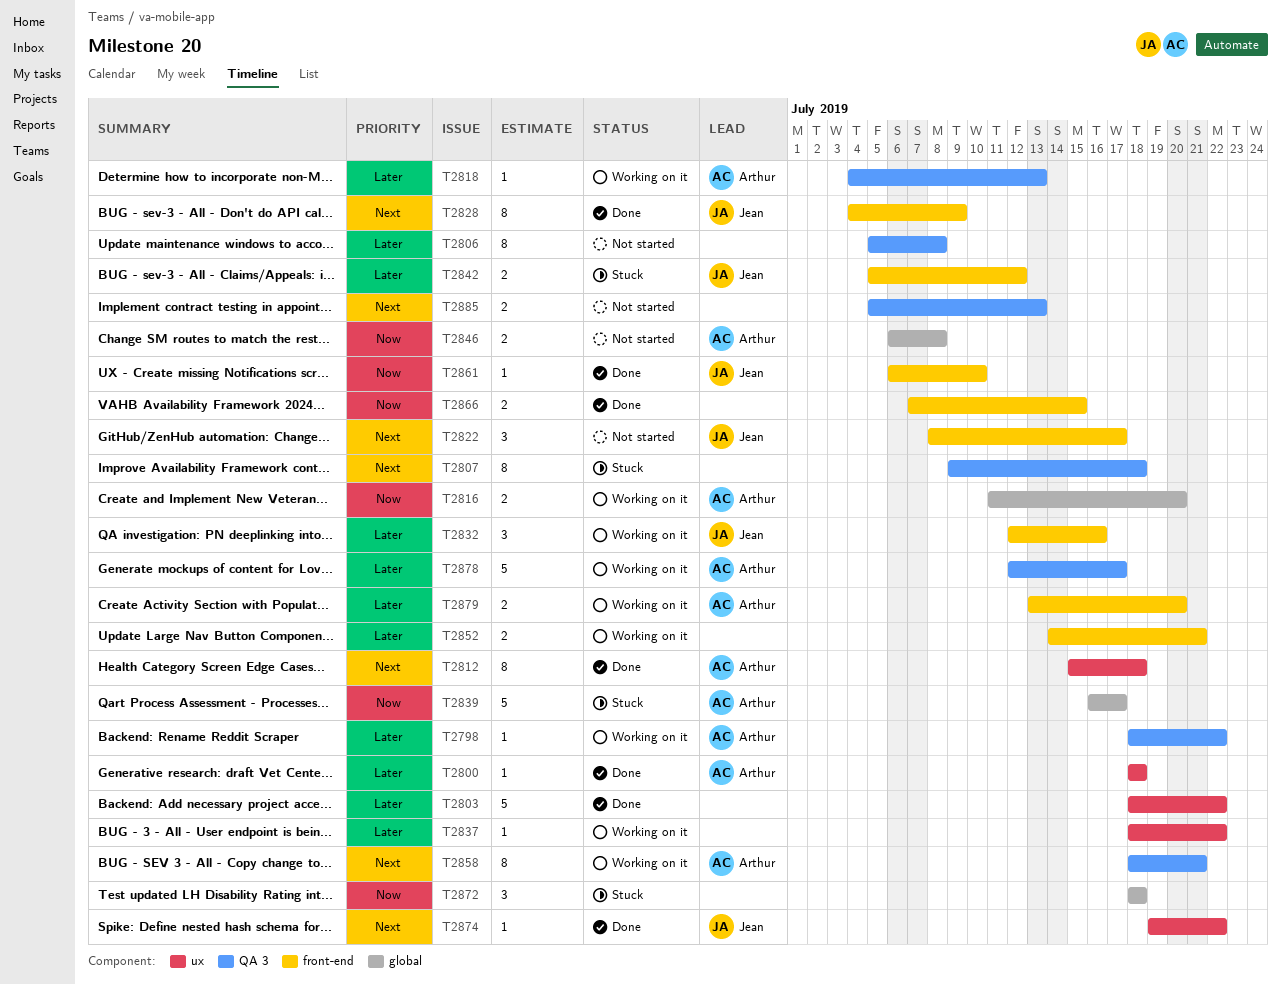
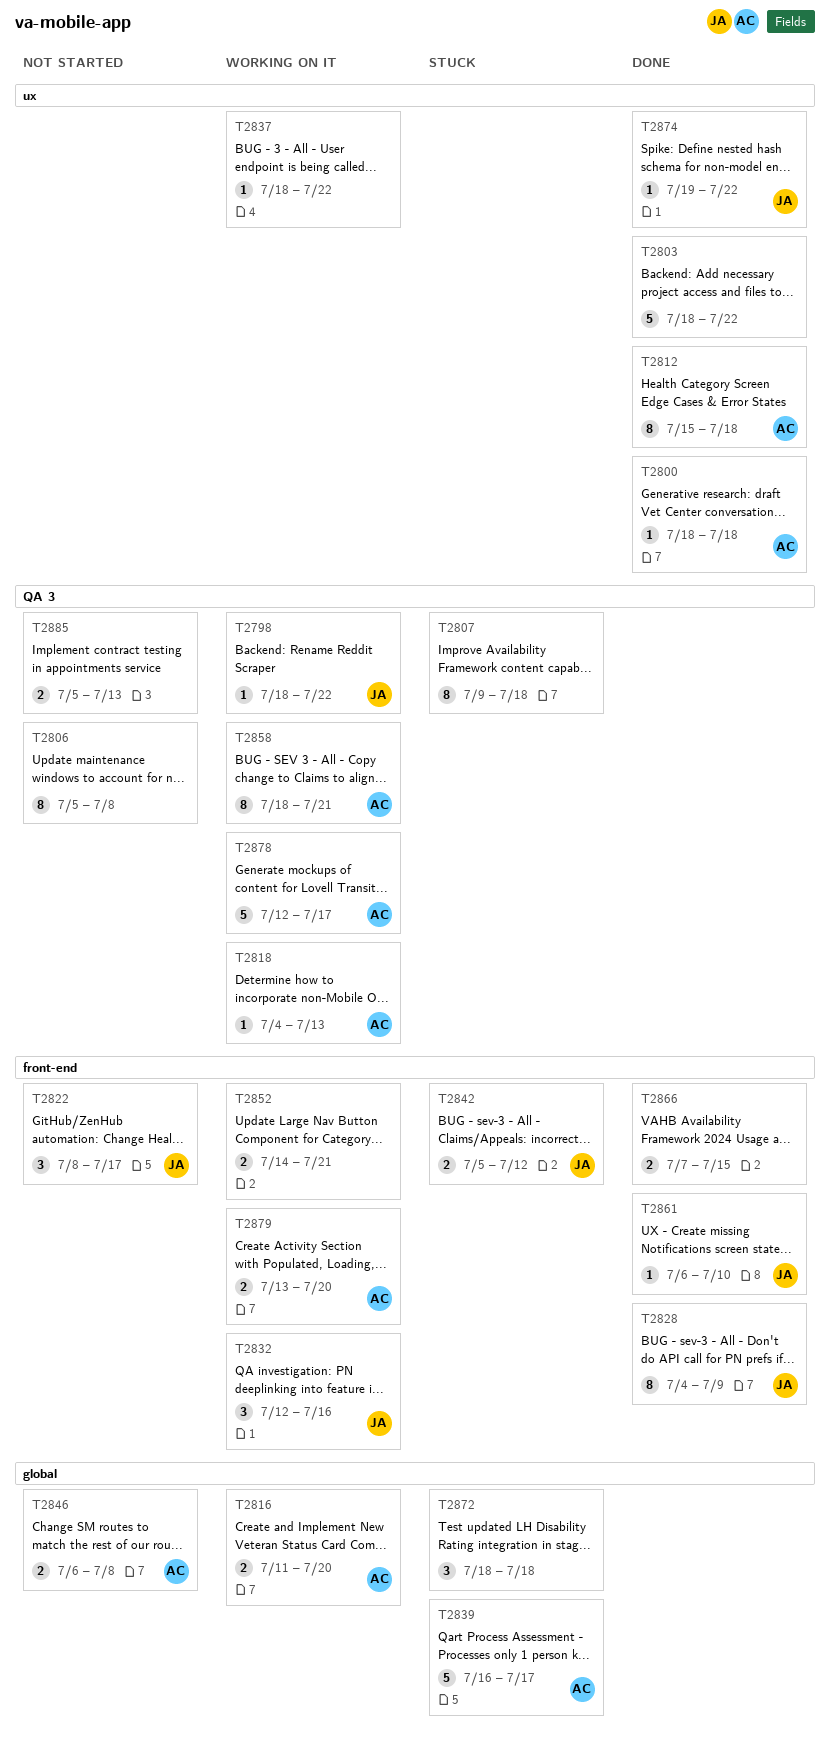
T2798, owner: Arthur -> Jean

